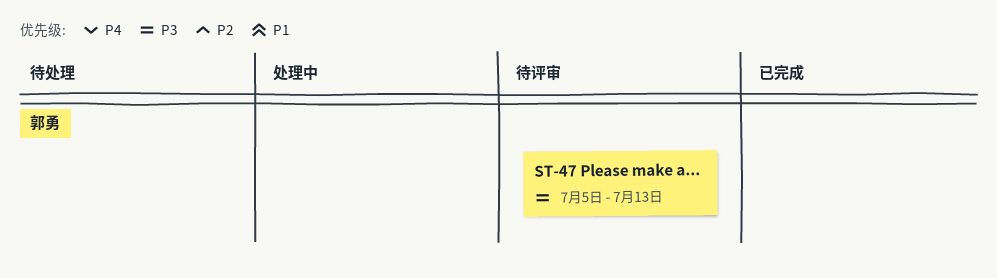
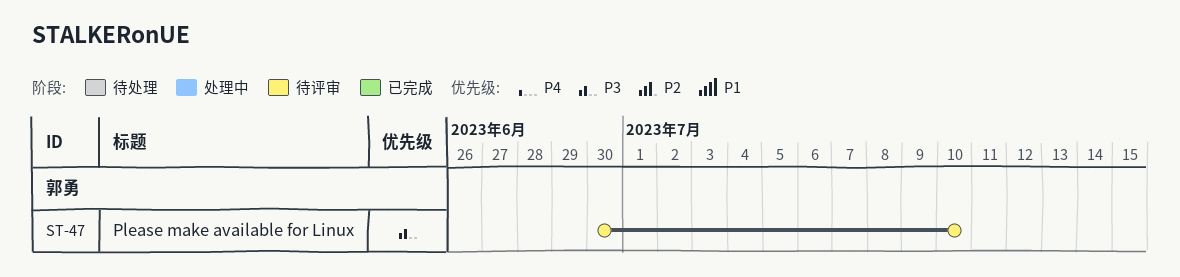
ST-47, start: Jul 5 -> Jun 30
ST-47, due: Jul 13 -> Jul 10

